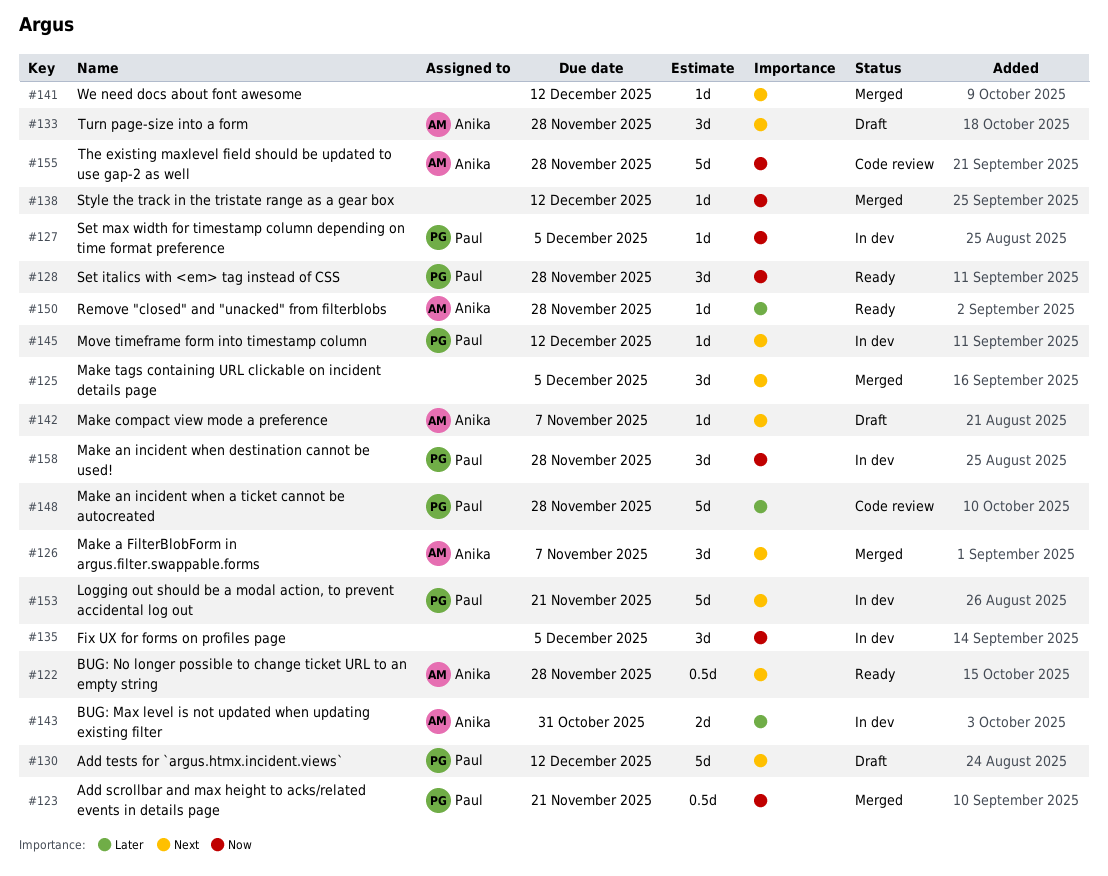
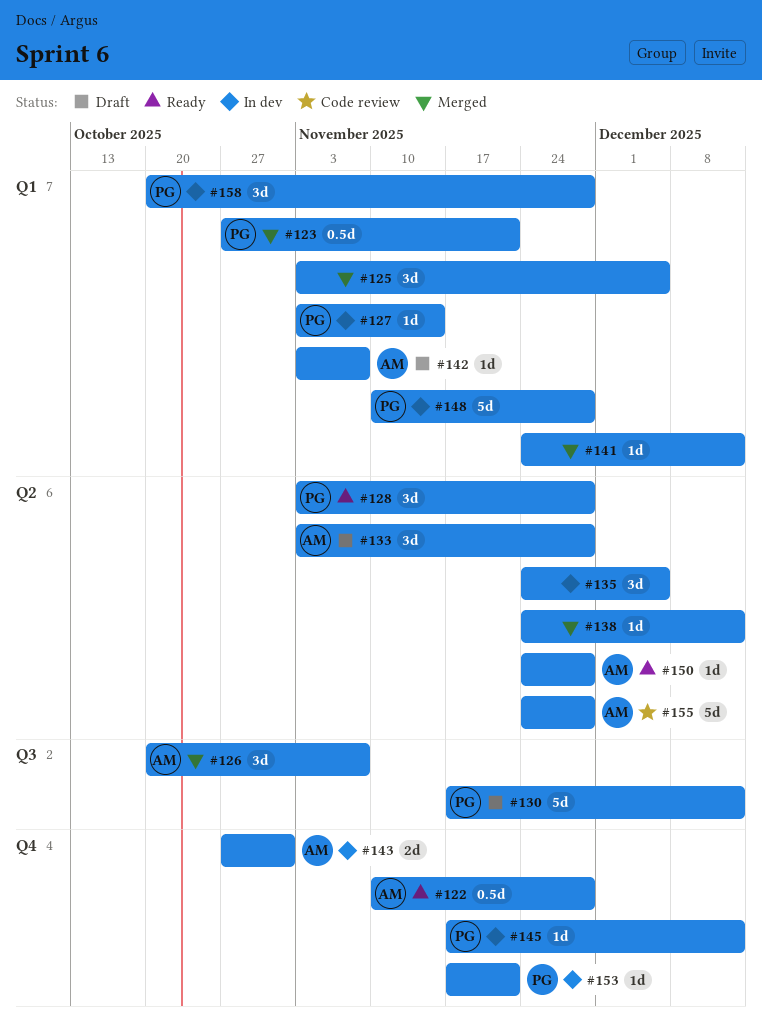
#127, due: Dec 5 -> Nov 14
#148, status: Code review -> In dev
#153, estimate: 5d -> 1d

